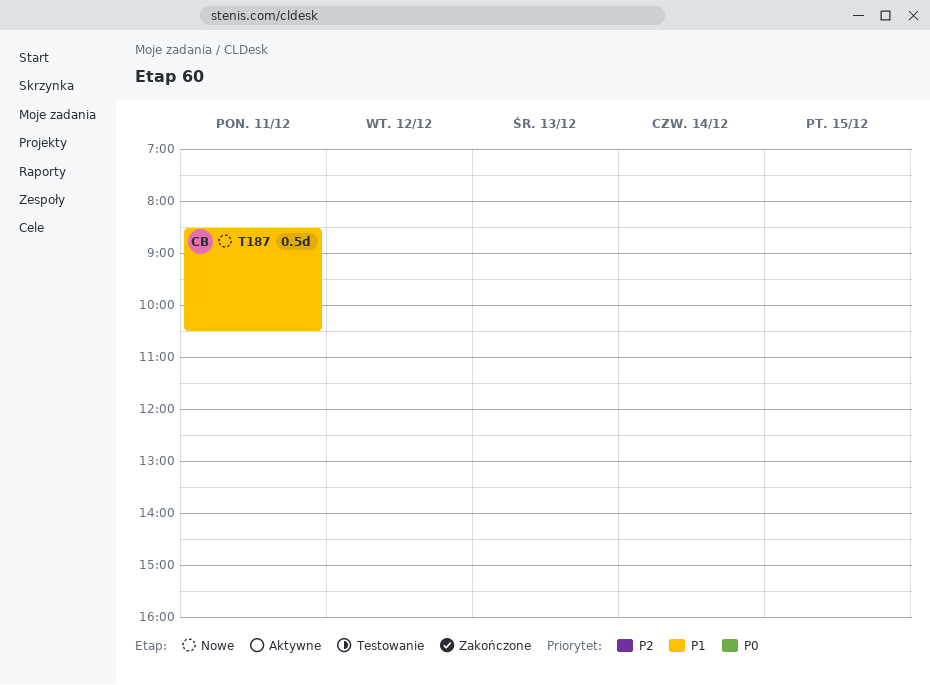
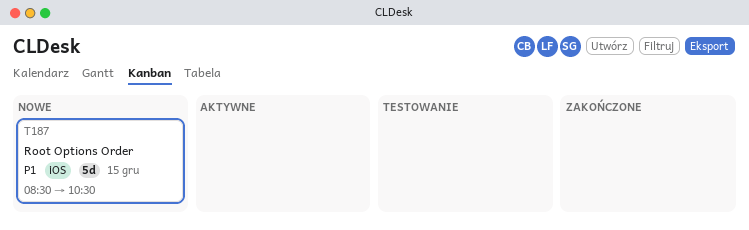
T187, estimate: 0.5d -> 5d
T187, day: Dec 11 -> Dec 15

